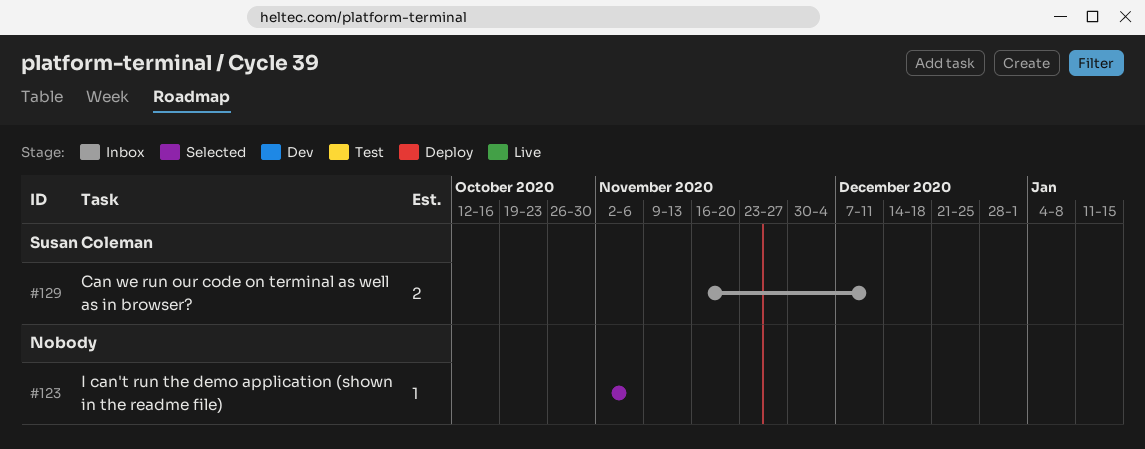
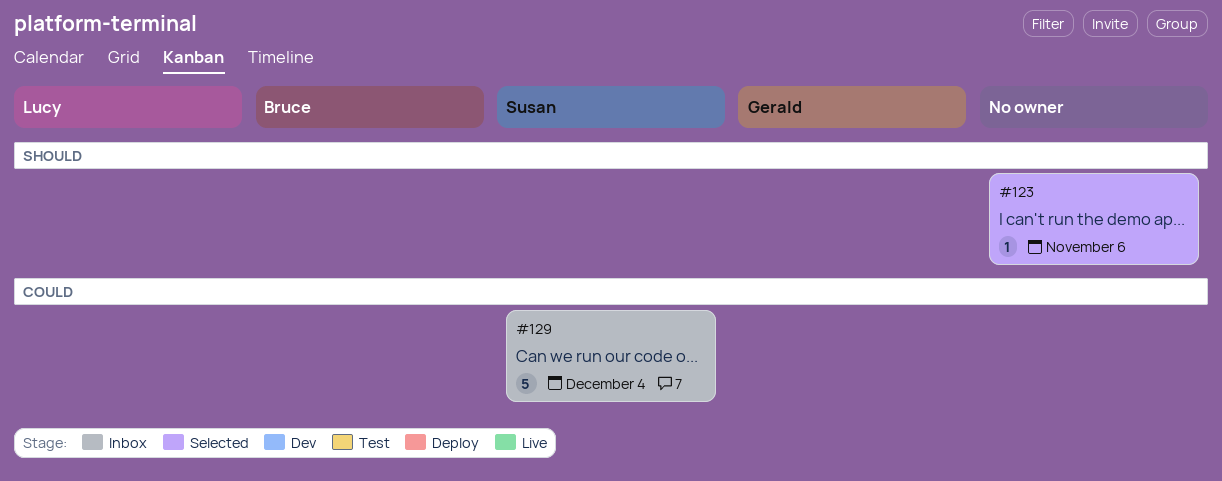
#129, estimate: 2 -> 5
#129, due: Dec 11 -> Dec 4

